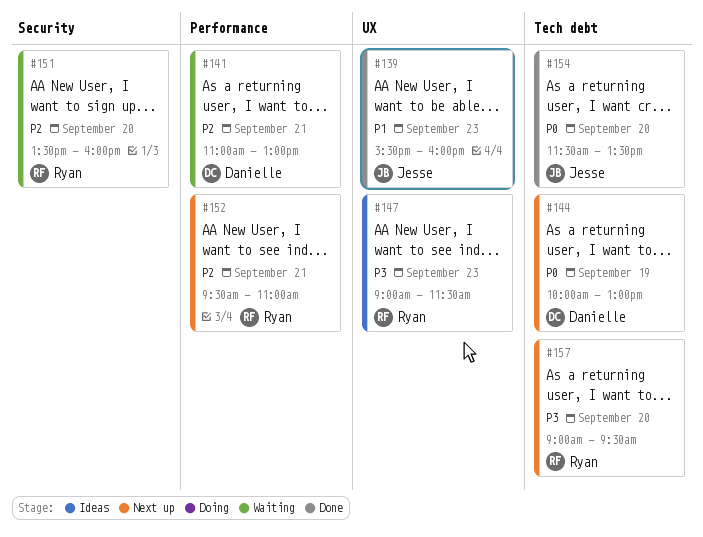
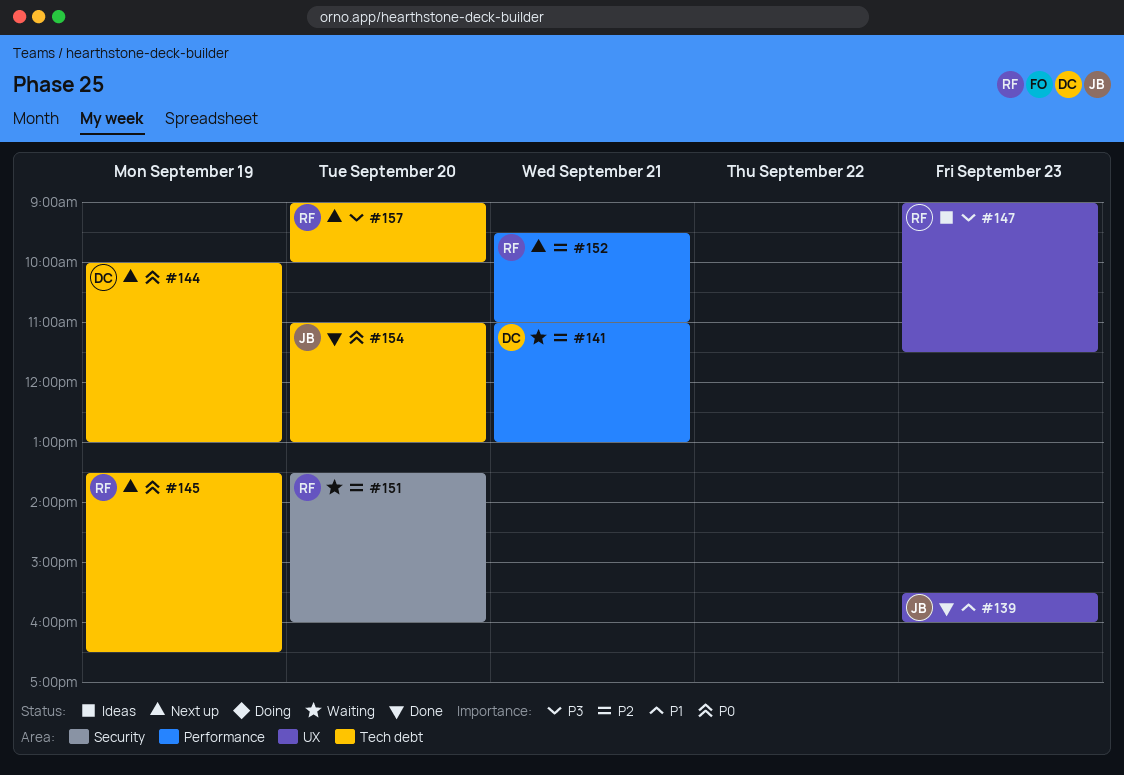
#145: none -> present
#154, begins: 11:30 -> 11:00
#154, ends: 13:30 -> 13:00
#157, ends: 09:30 -> 10:00

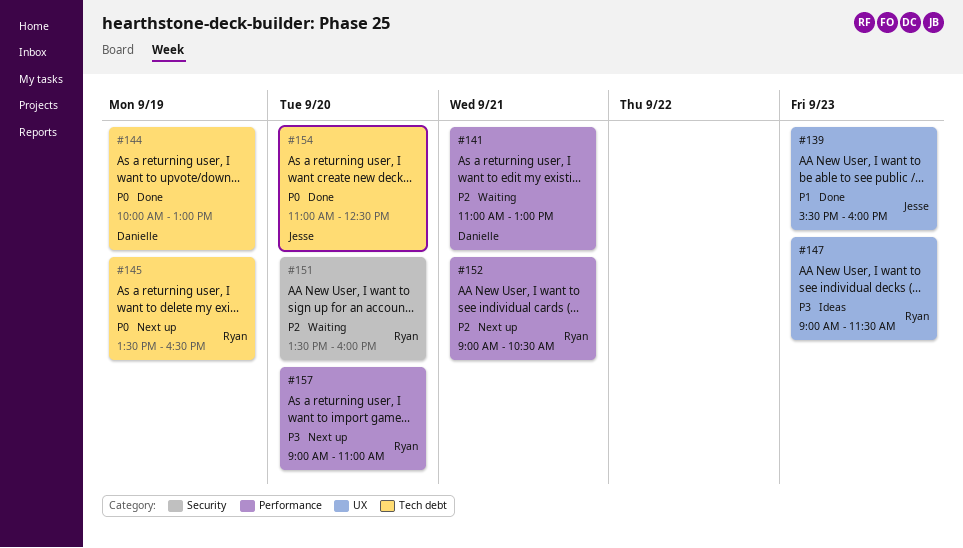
#144, status: Next up -> Done
#152, begins: 09:30 -> 09:00
#152, ends: 11:00 -> 10:30
#154, ends: 13:00 -> 12:30
#157, label: Tech debt -> Performance
#157, ends: 10:00 -> 11:00

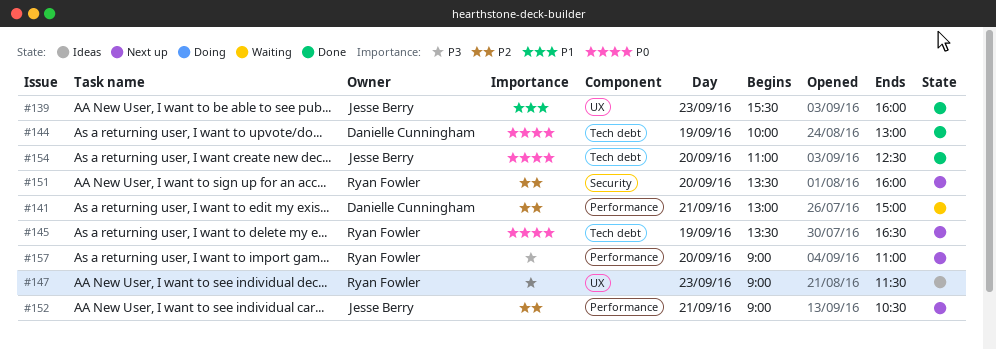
#141, begins: 11:00 -> 13:00
#141, ends: 13:00 -> 15:00
#151, status: Waiting -> Next up
#152, owner: Ryan Fowler -> Jesse Berry

